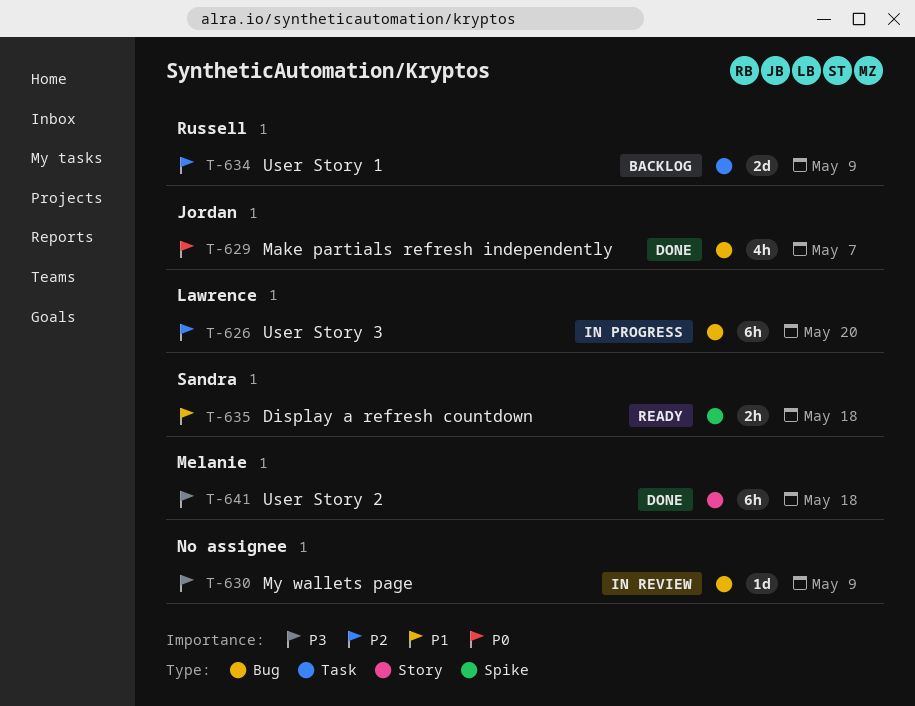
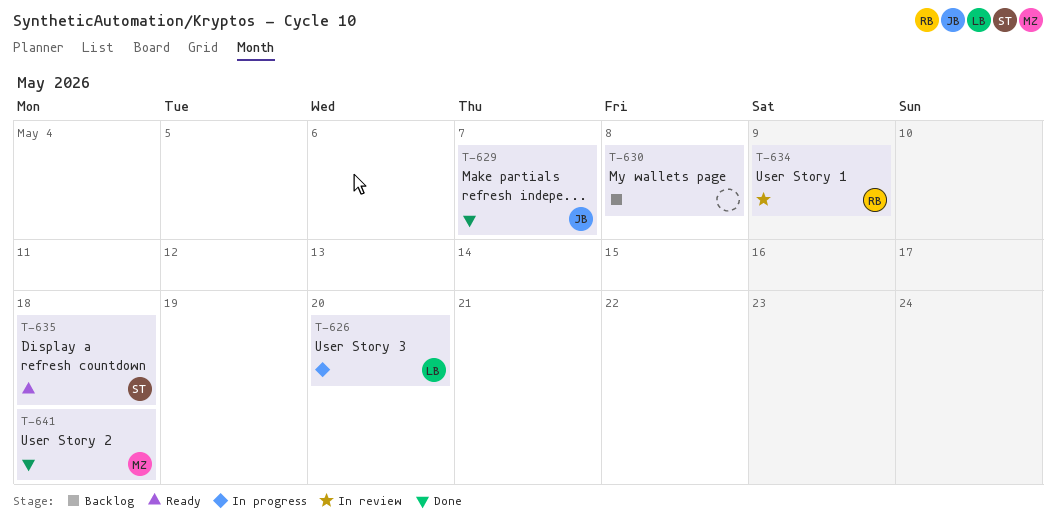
T-630, status: In review -> Backlog
T-630, due: May 9 -> May 8
T-634, status: Backlog -> In review

